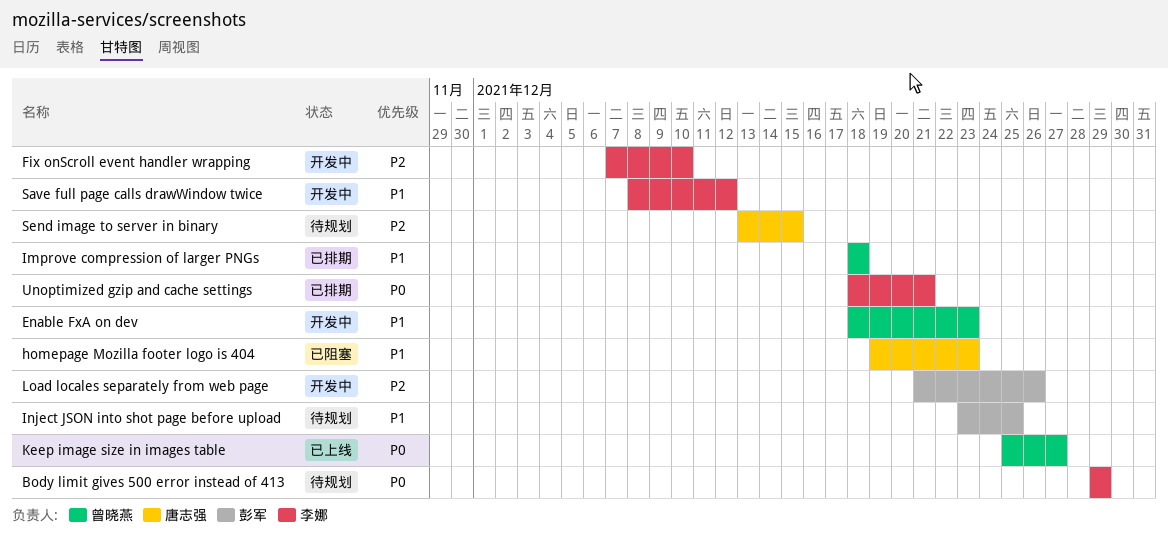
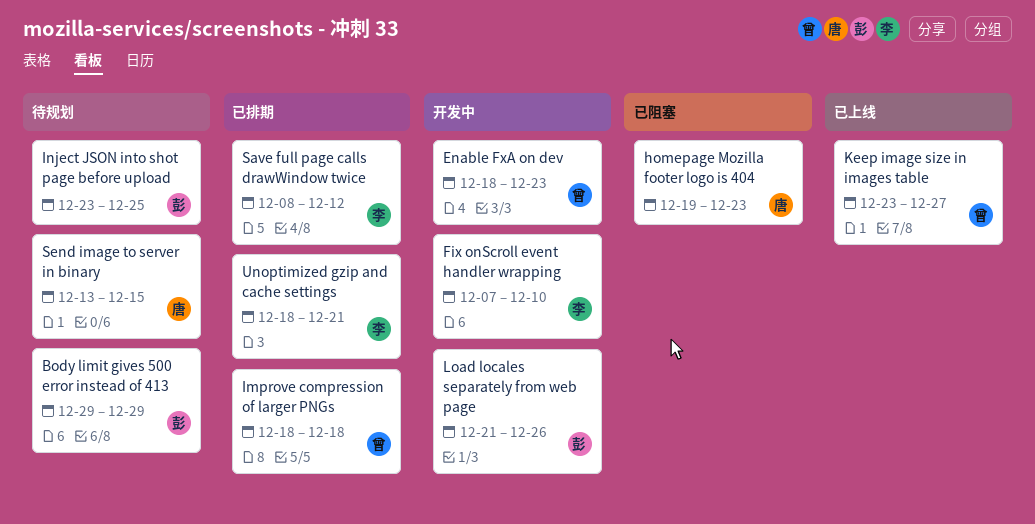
Body limit gives 500 error instead of 413, owner: 李娜 -> 彭军
Keep image size in images table, start: Dec 25 -> Dec 23
Save full page calls drawWindow twice, status: 开发中 -> 已排期

